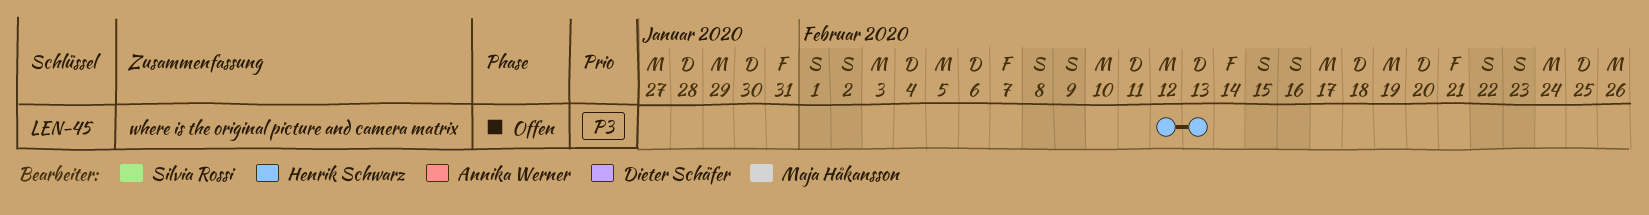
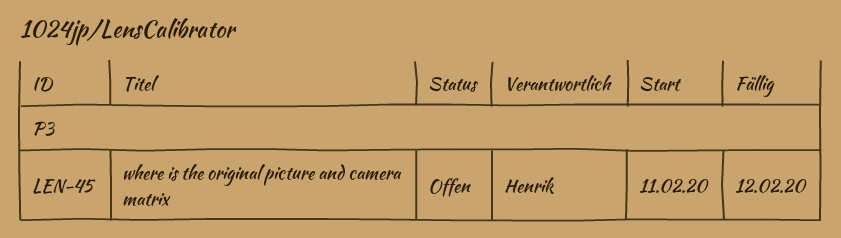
LEN-45, start: Feb 12 -> Feb 11
LEN-45, due: Feb 13 -> Feb 12

